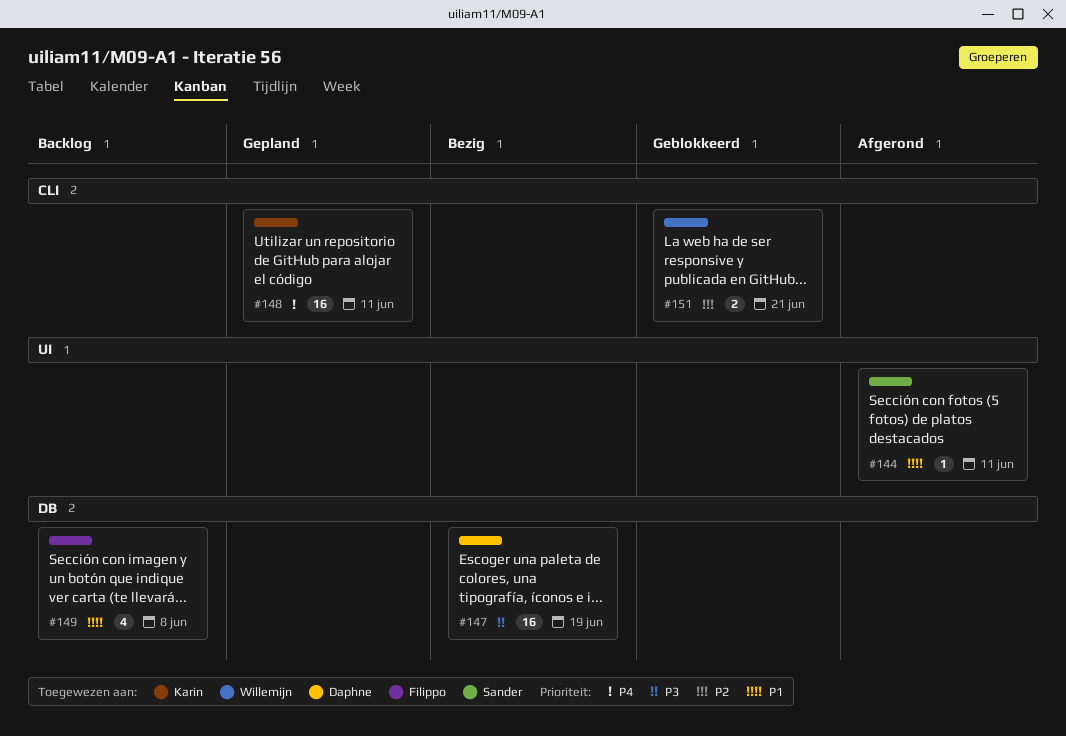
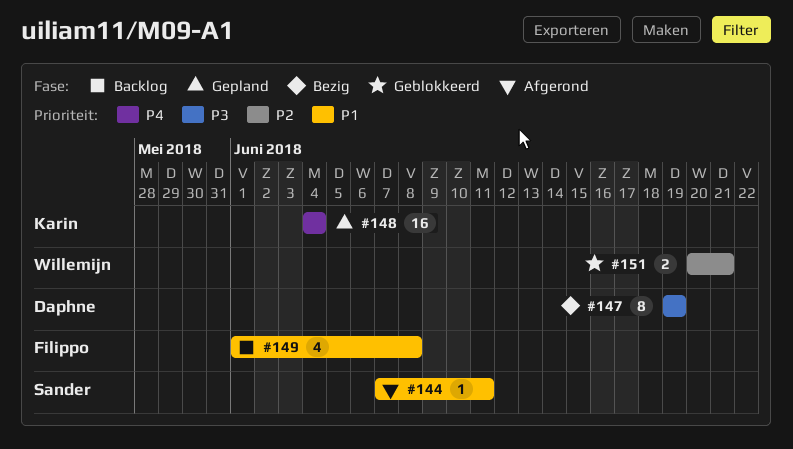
#147, estimate: 16 -> 8
#148, due: Jun 11 -> Jun 4

